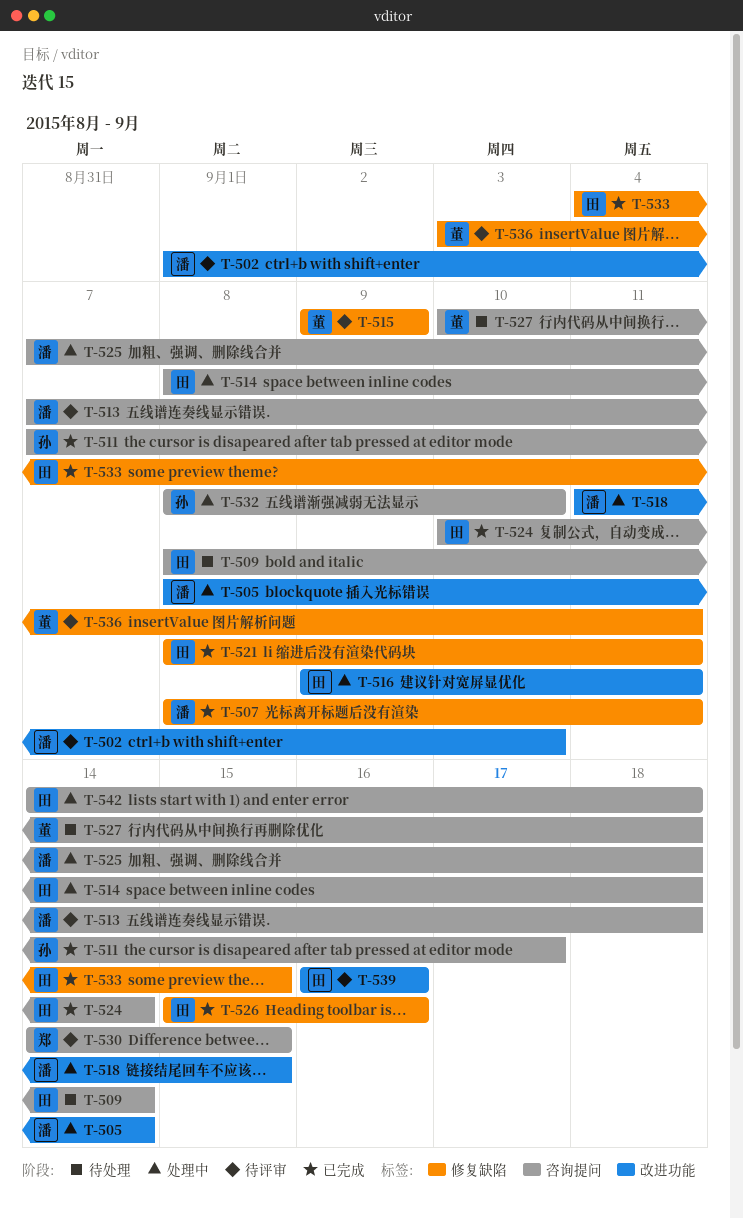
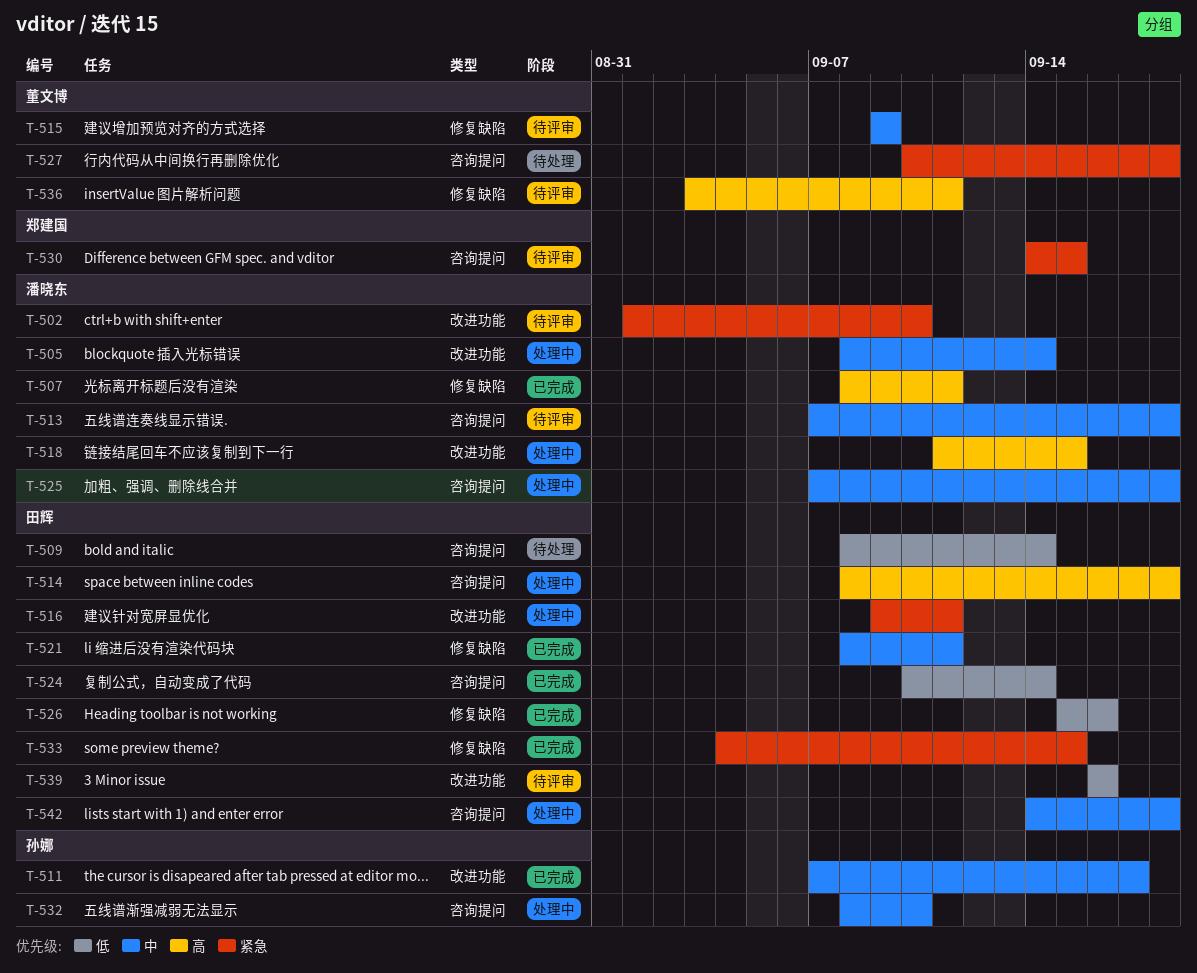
T-511, label: 咨询提问 -> 改进功能

